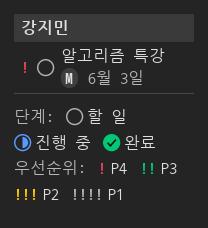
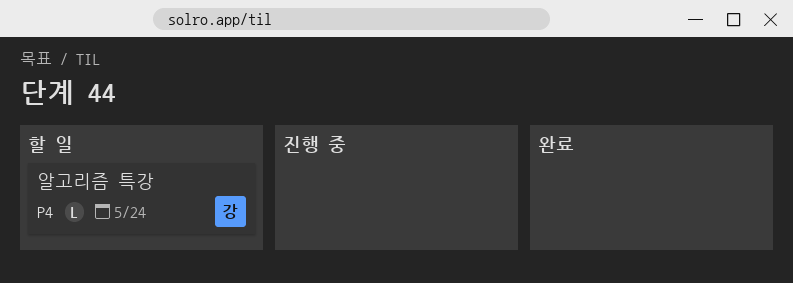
알고리즘 특강, estimate: M -> L
알고리즘 특강, due: Jun 3 -> May 24

